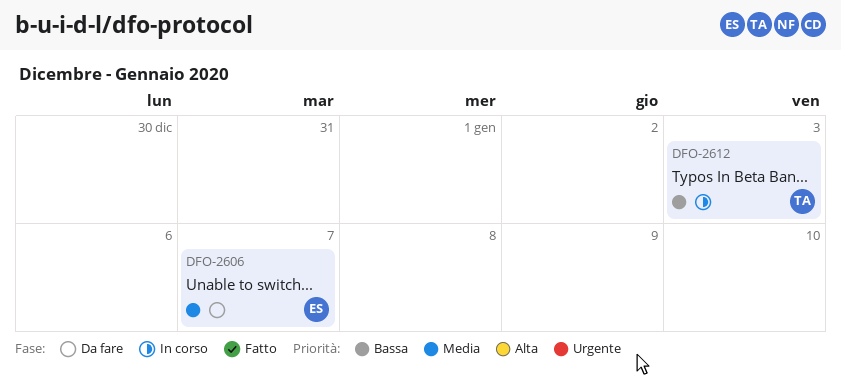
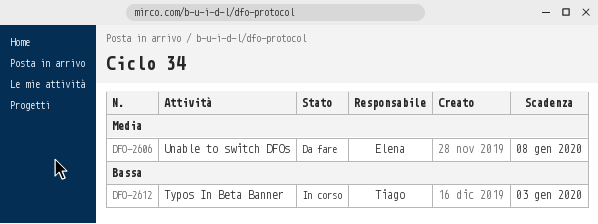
DFO-2606, due: Jan 7 -> Jan 8

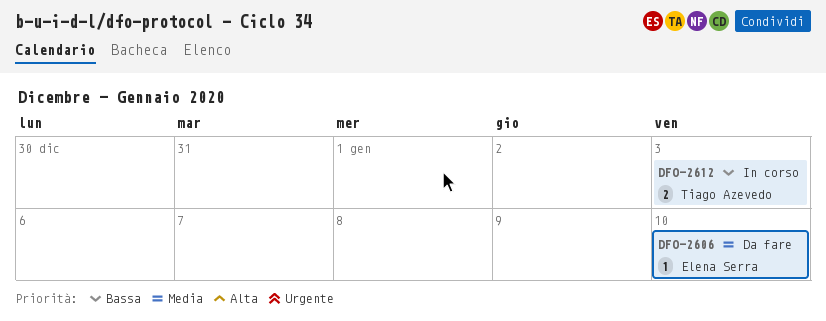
DFO-2606, due: Jan 8 -> Jan 10

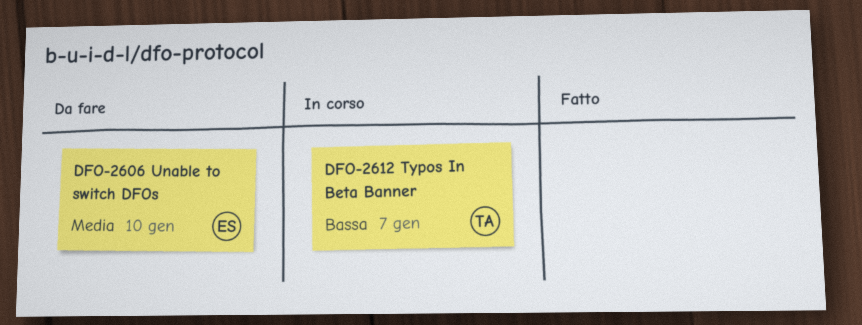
DFO-2612, due: Jan 3 -> Jan 7

